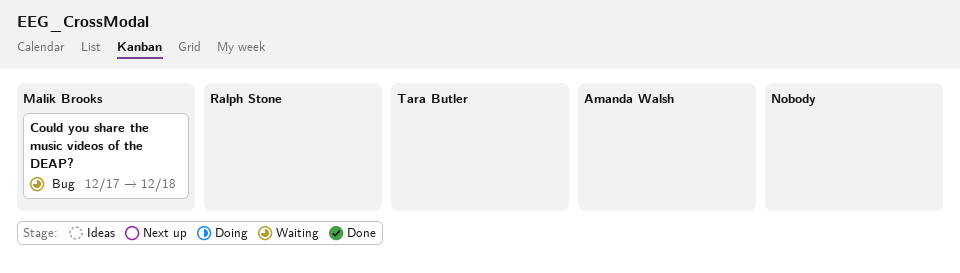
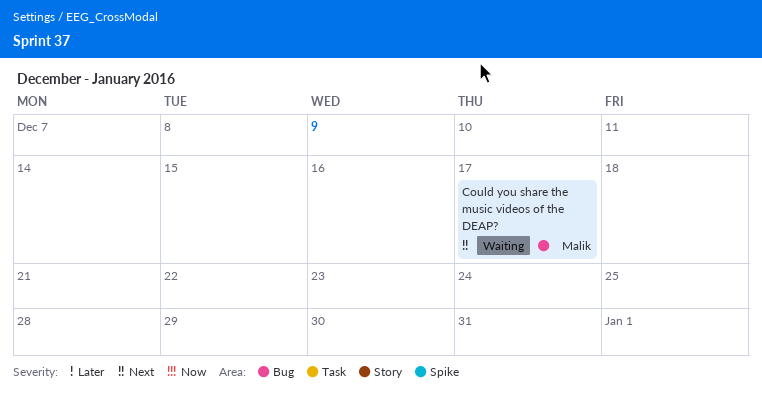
Could you share the music videos of the DEAP?, due: Dec 18 -> Dec 17

